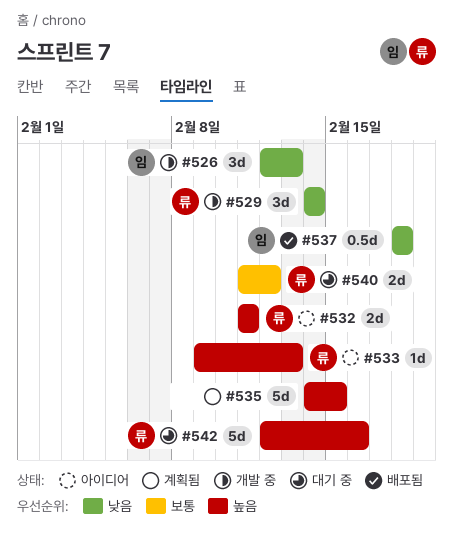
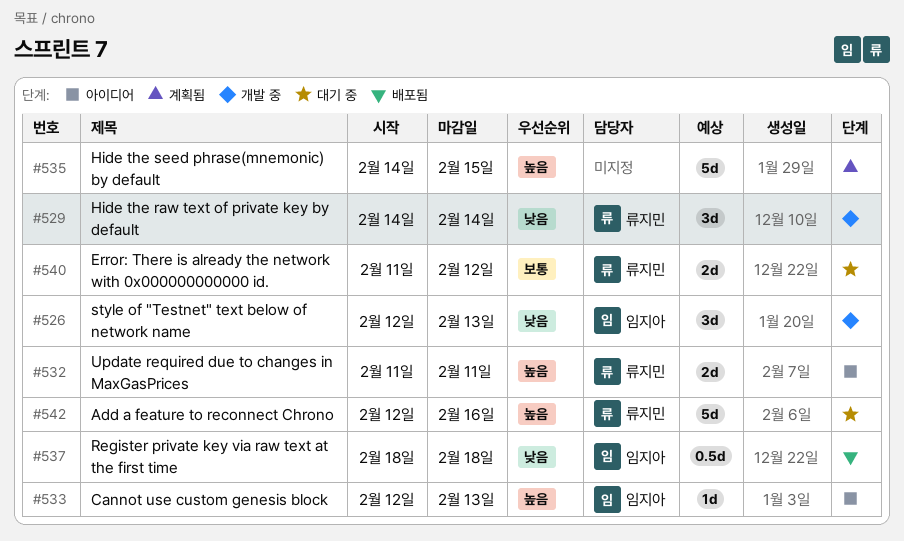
#533, owner: 류지민 -> 임지아
#533, start: Feb 9 -> Feb 12

